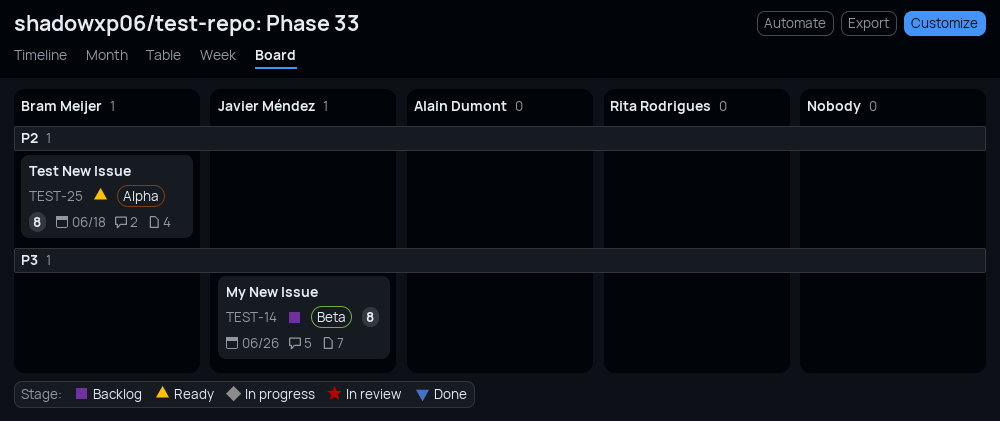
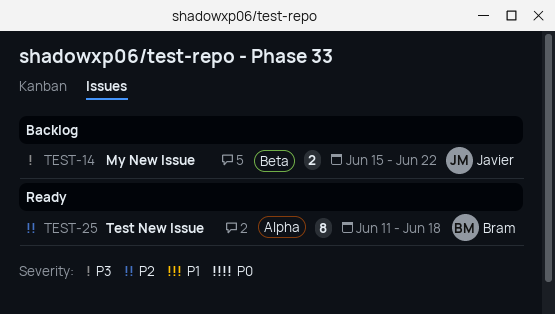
TEST-14, estimate: 8 -> 2
TEST-14, due: Jun 26 -> Jun 22

